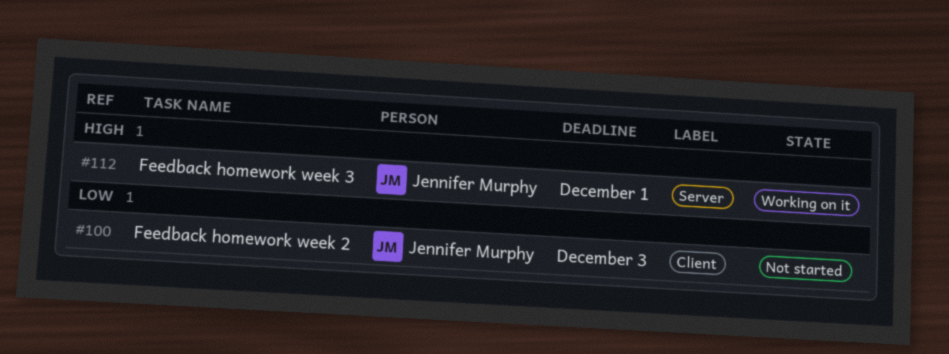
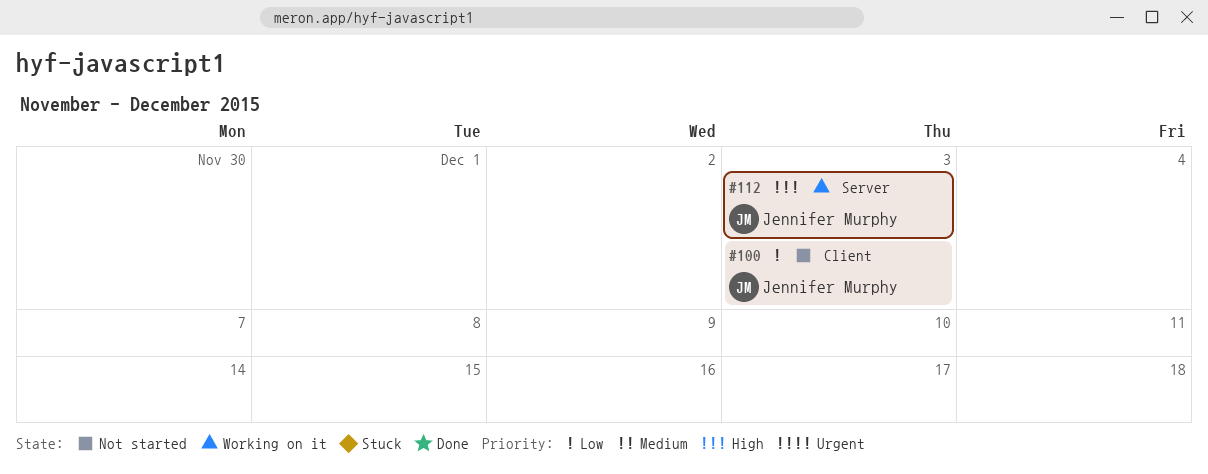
#112, due: Dec 1 -> Dec 3

